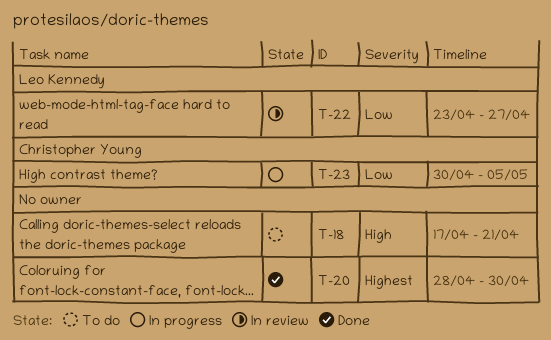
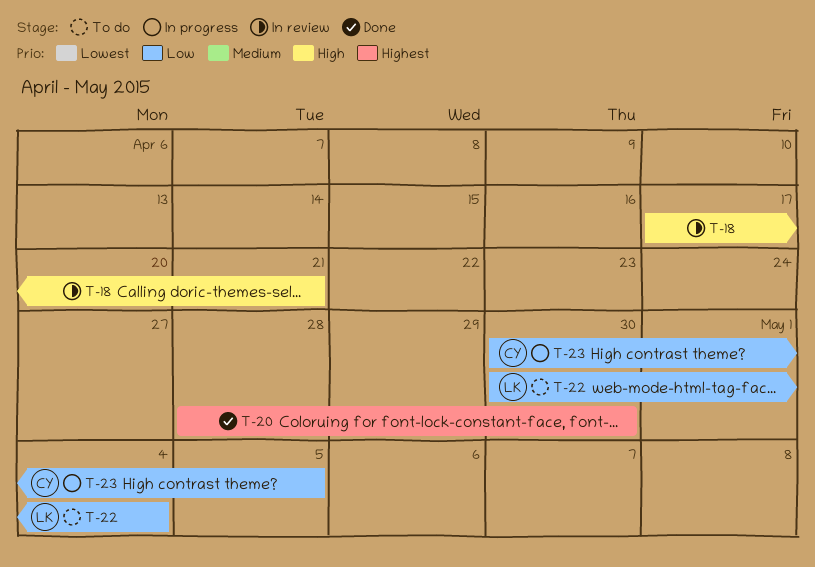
T-18, status: To do -> In review
T-22, status: In review -> To do
T-22, start: Apr 23 -> Apr 30
T-22, due: Apr 27 -> May 4

